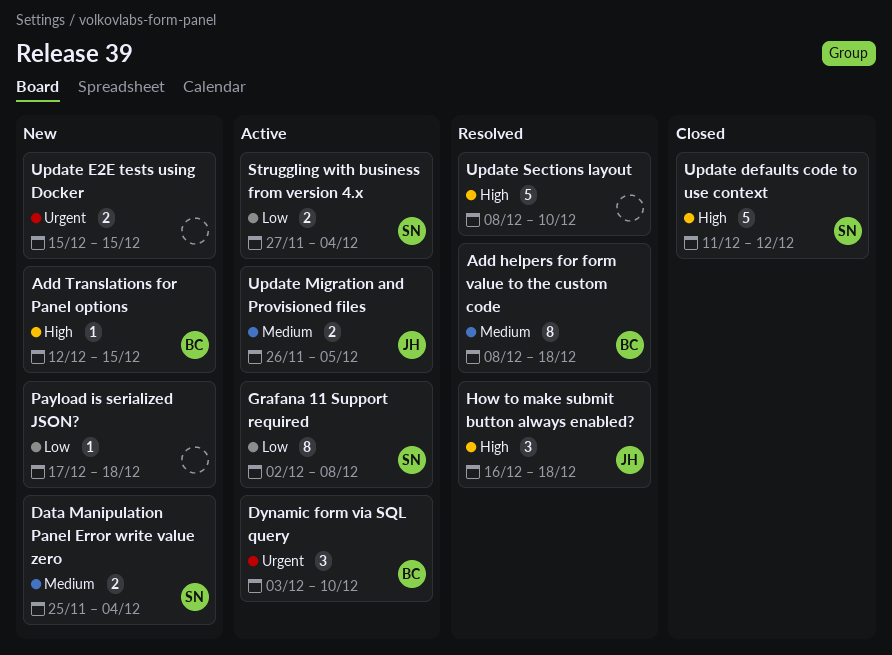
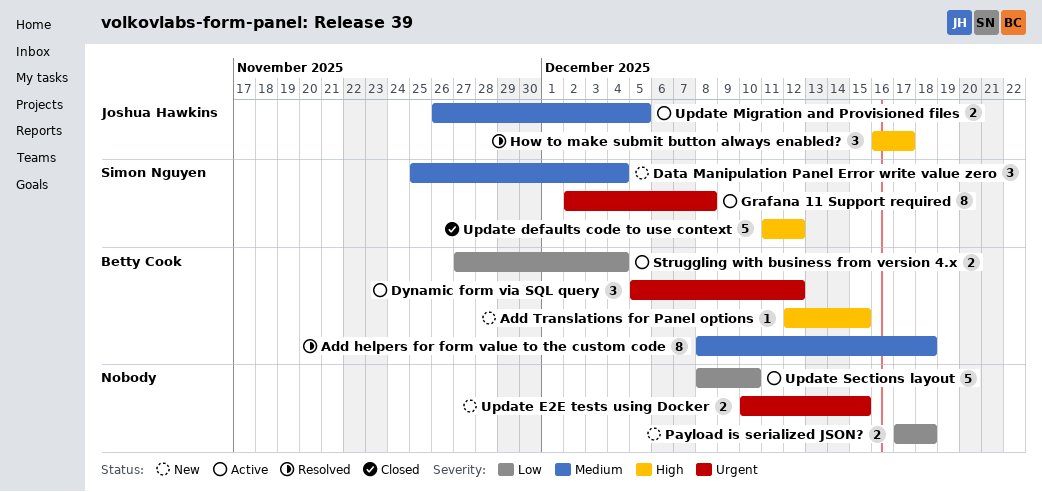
Data Manipulation Panel Error write value zero, estimate: 2 -> 3
Dynamic form via SQL query, start: Dec 3 -> Dec 5
Dynamic form via SQL query, due: Dec 10 -> Dec 12
Grafana 11 Support required, priority: Low -> Urgent
How to make submit button always enabled?, due: Dec 18 -> Dec 17
Payload is serialized JSON?, estimate: 1 -> 2
Struggling with business from version 4.x, owner: Simon Nguyen -> Betty Cook
Update E2E tests using Docker, start: Dec 15 -> Dec 10
Update Sections layout, status: Resolved -> Active
Update Sections layout, priority: High -> Low

